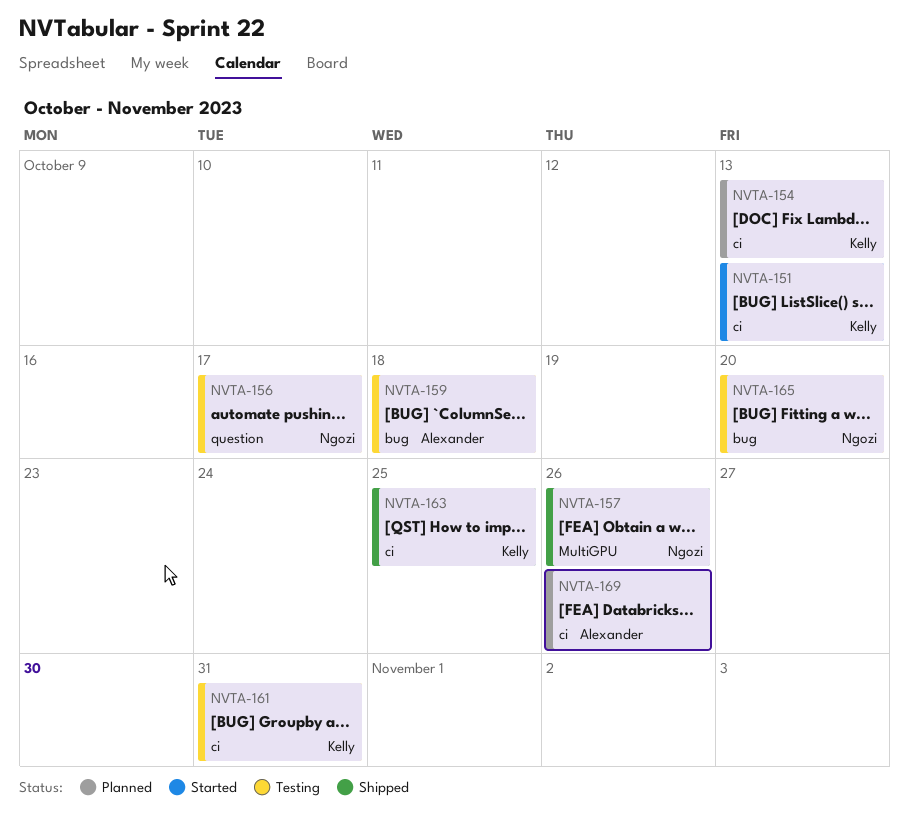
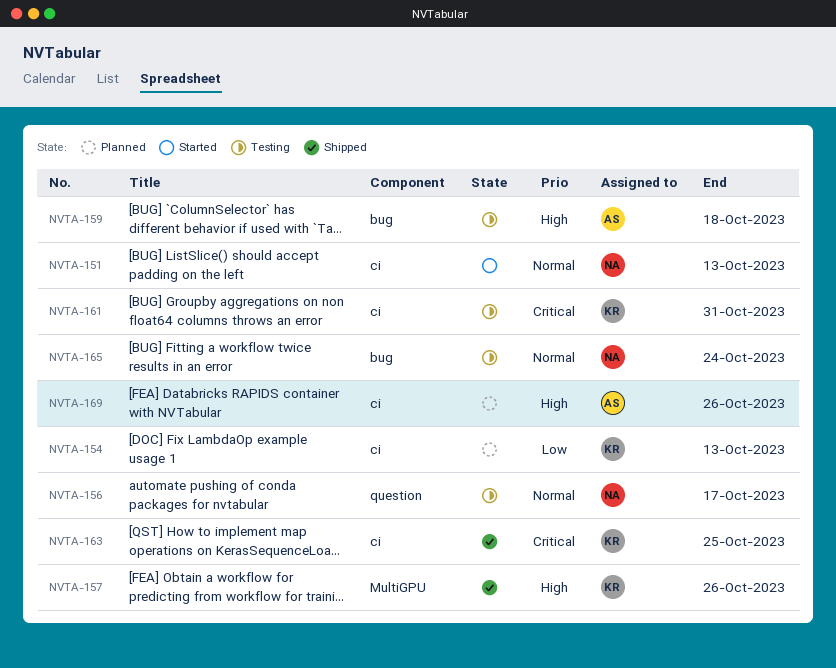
NVTA-151, owner: Kelly -> Ngozi
NVTA-157, owner: Ngozi -> Kelly
NVTA-165, due: Oct 20 -> Oct 24

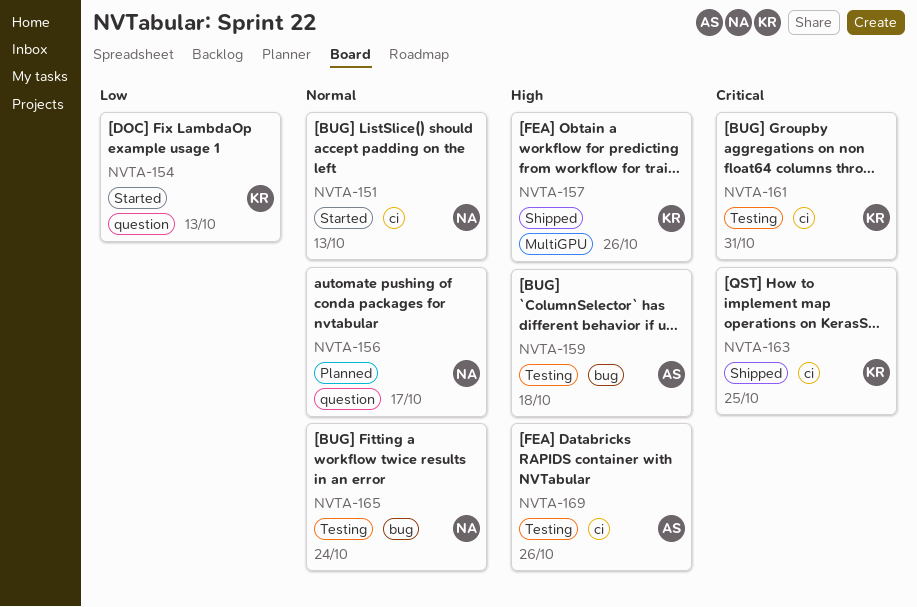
NVTA-154, status: Planned -> Started
NVTA-154, label: ci -> question
NVTA-156, status: Testing -> Planned
NVTA-169, status: Planned -> Testing

